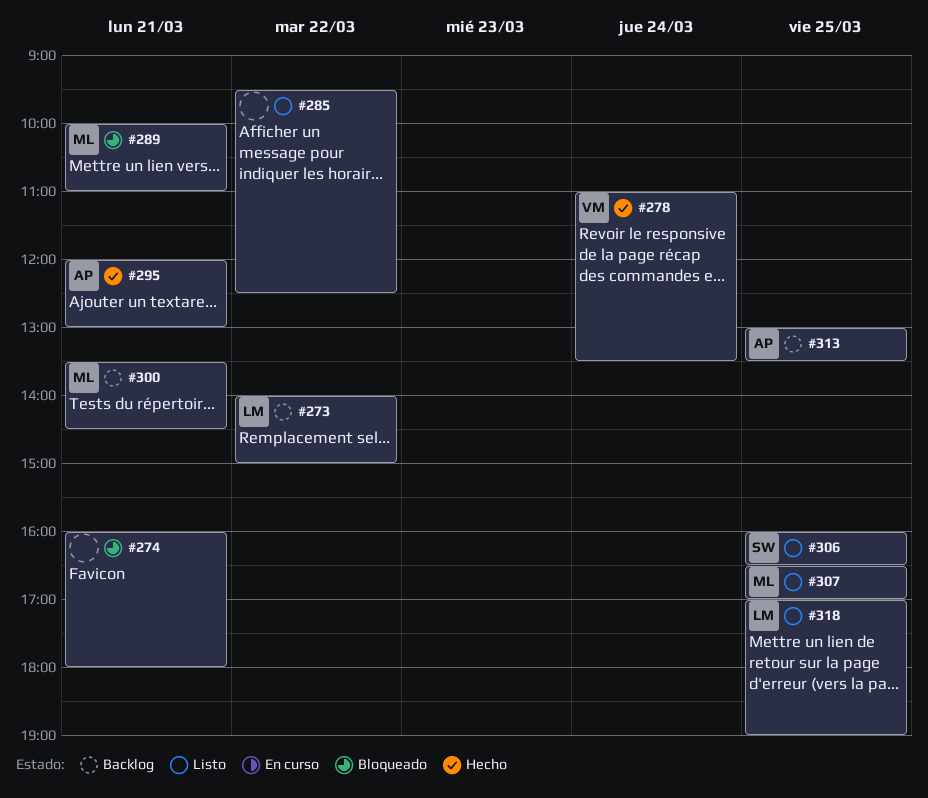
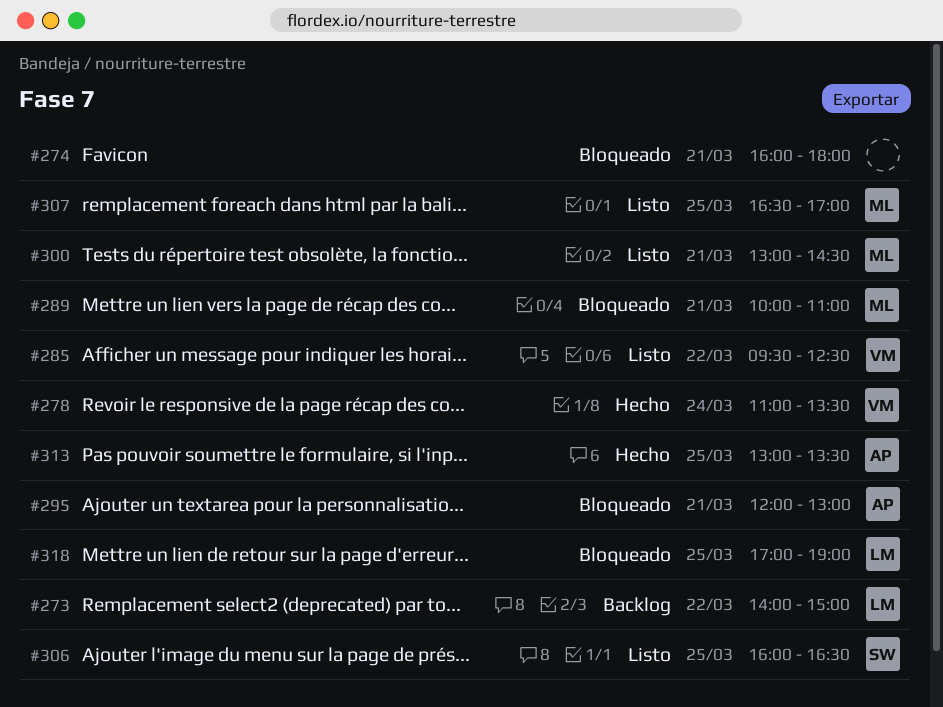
#285, owner: none -> VM
#295, status: Hecho -> Bloqueado
#300, status: Backlog -> Listo
#300, begins: 13:30 -> 13:00
#313, status: Backlog -> Hecho
#318, status: Listo -> Bloqueado

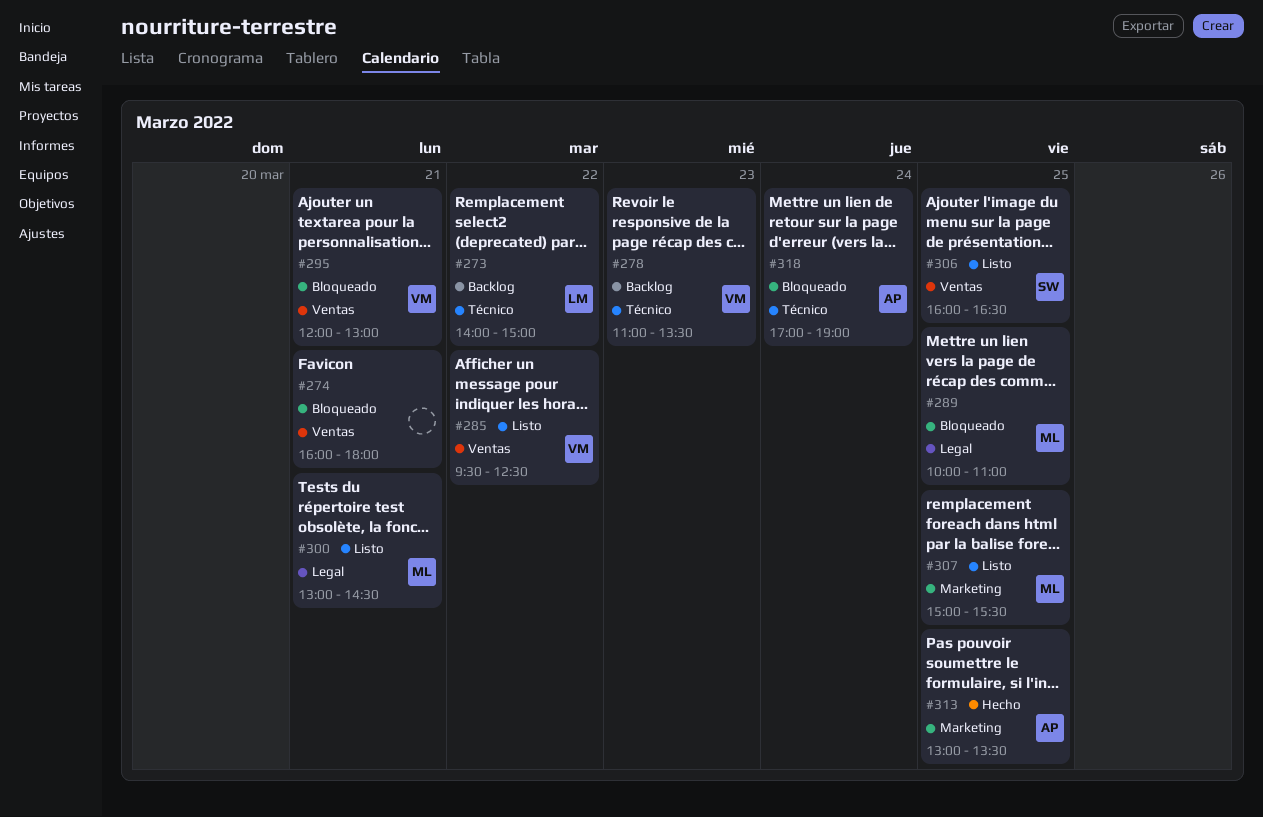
#278, status: Hecho -> Backlog
#278, day: Mar 24 -> Mar 23
#289, day: Mar 21 -> Mar 25
#295, owner: AP -> VM
#307, begins: 16:30 -> 15:00
#307, ends: 17:00 -> 15:30
#318, owner: LM -> AP
#318, day: Mar 25 -> Mar 24

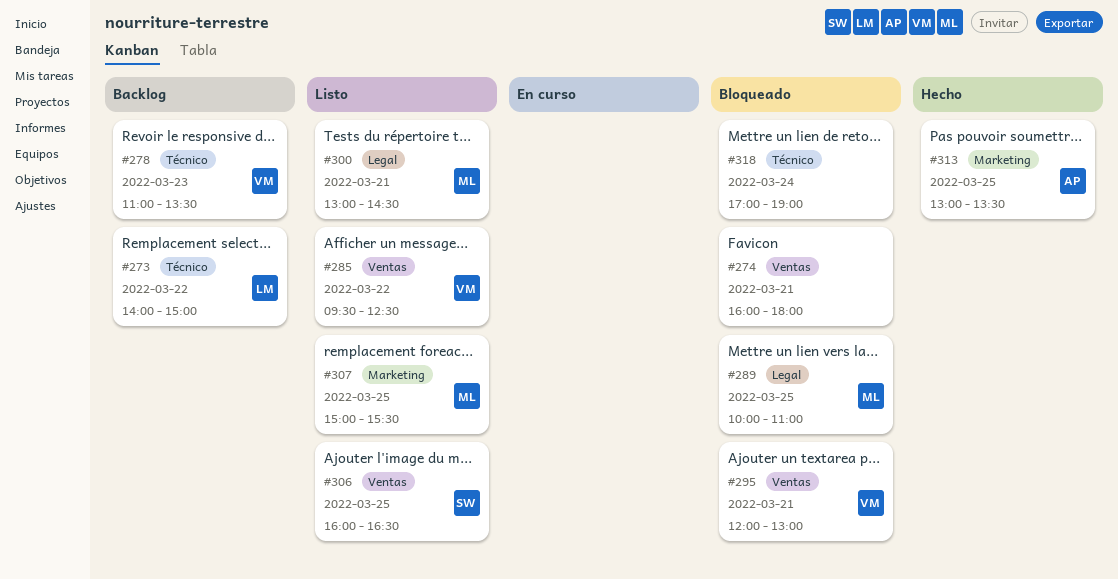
#318, owner: AP -> none

